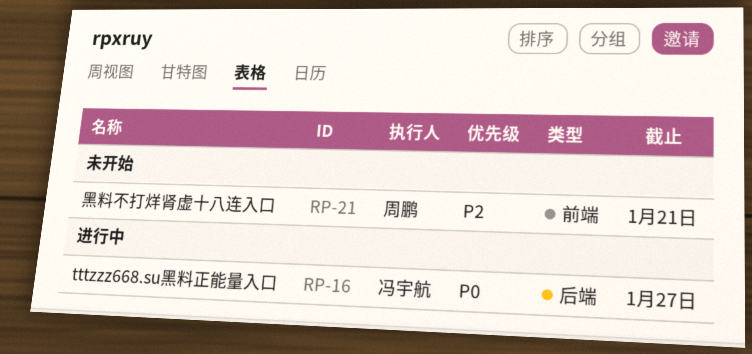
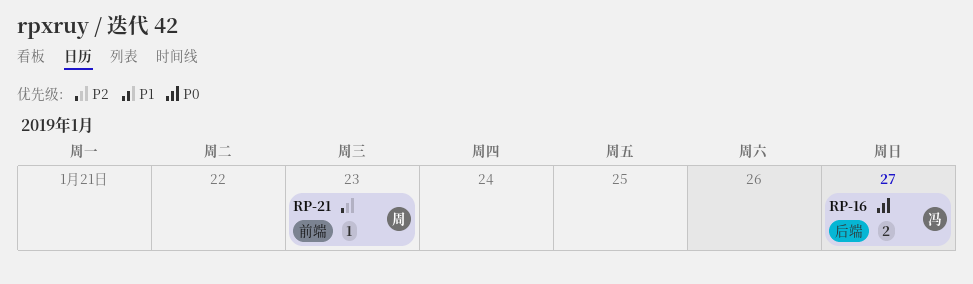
RP-21, due: Jan 21 -> Jan 23

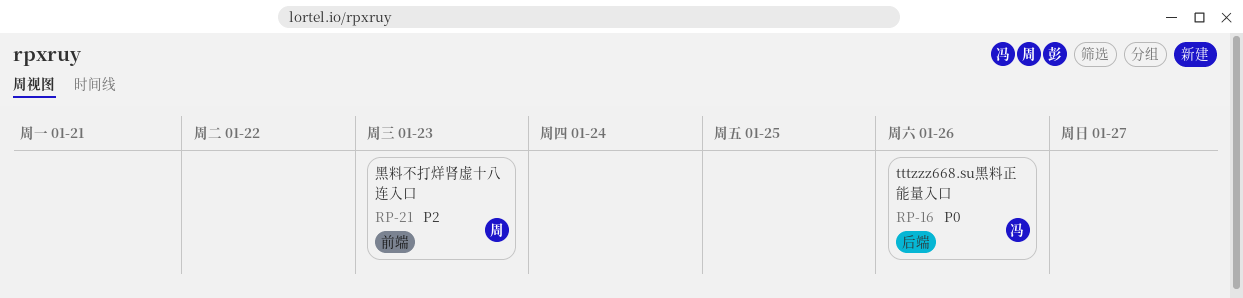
RP-16, due: Jan 27 -> Jan 26

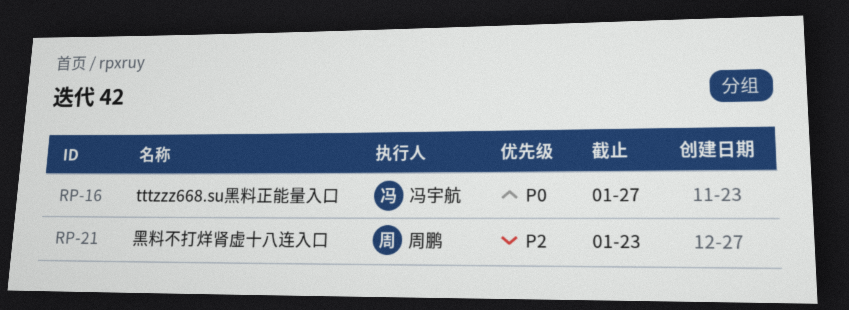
RP-16, due: Jan 26 -> Jan 27

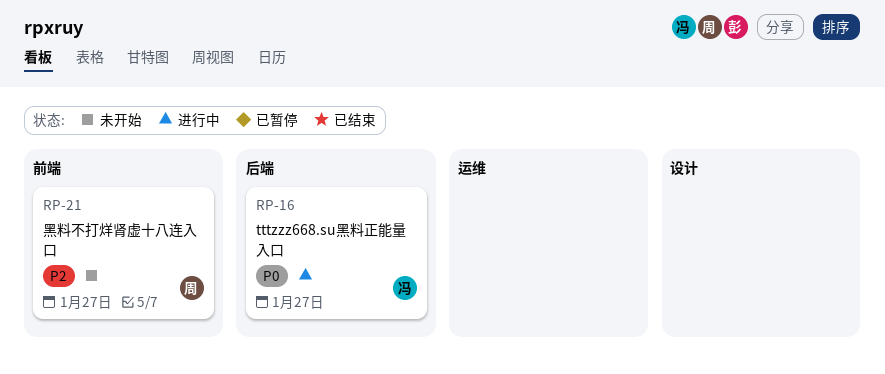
RP-21, due: Jan 23 -> Jan 27

